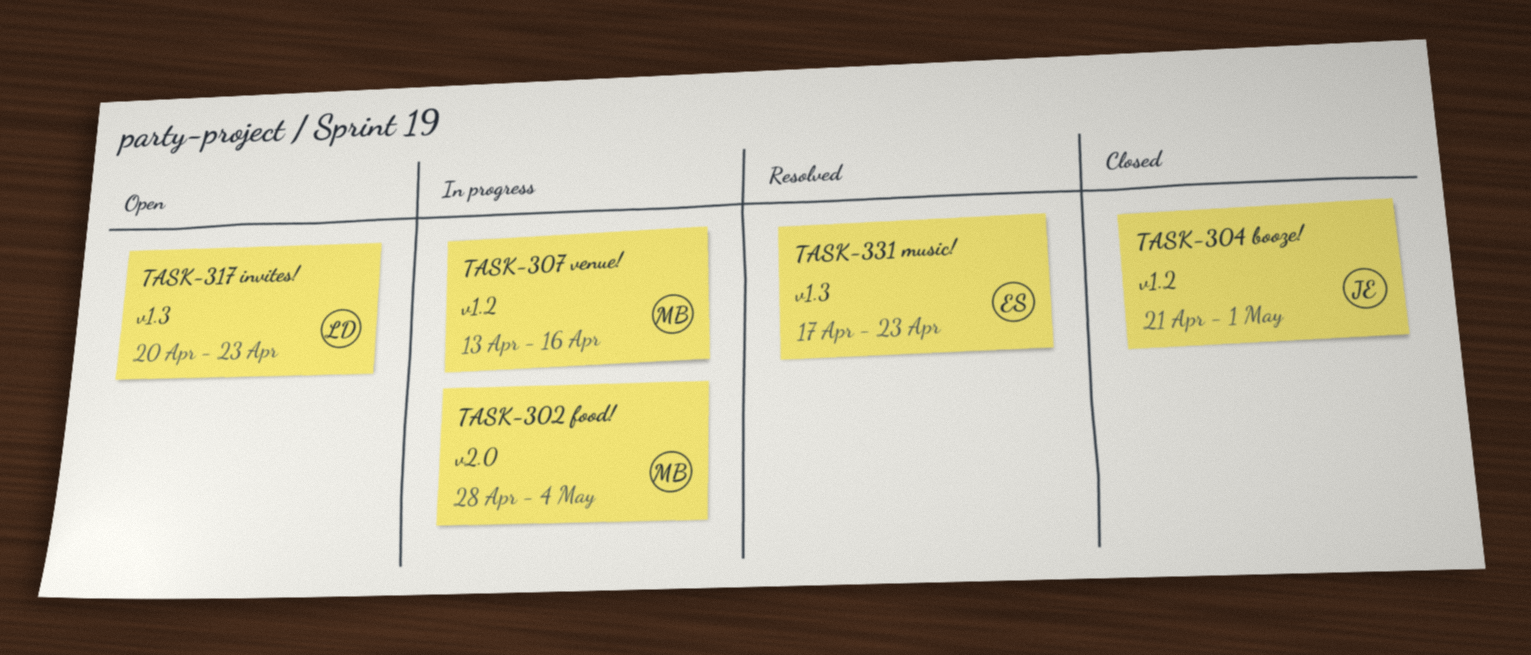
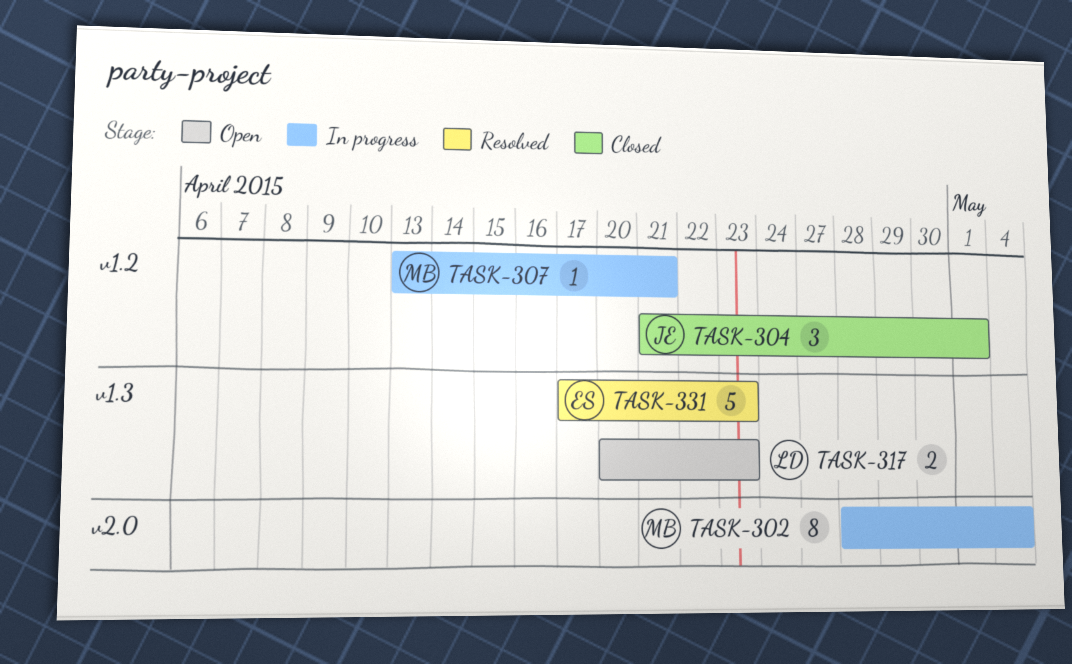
TASK-307, due: Apr 16 -> Apr 21

